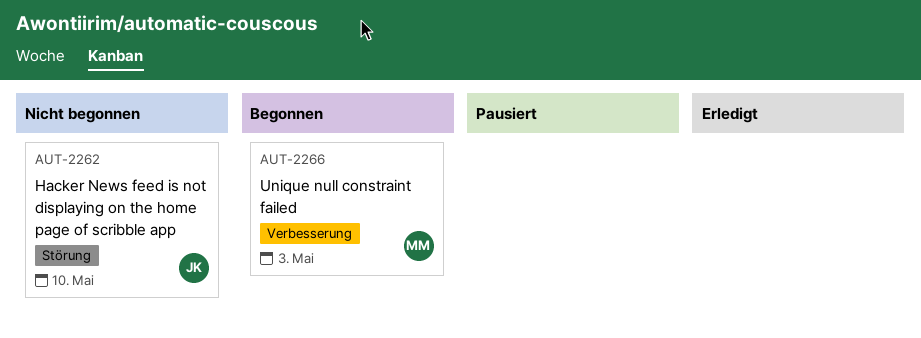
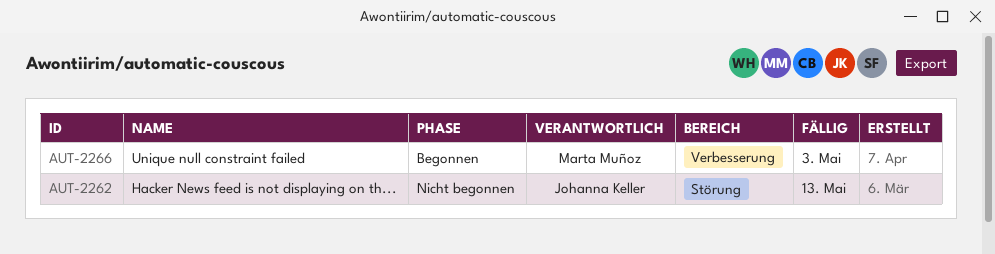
AUT-2262, due: May 10 -> May 13

